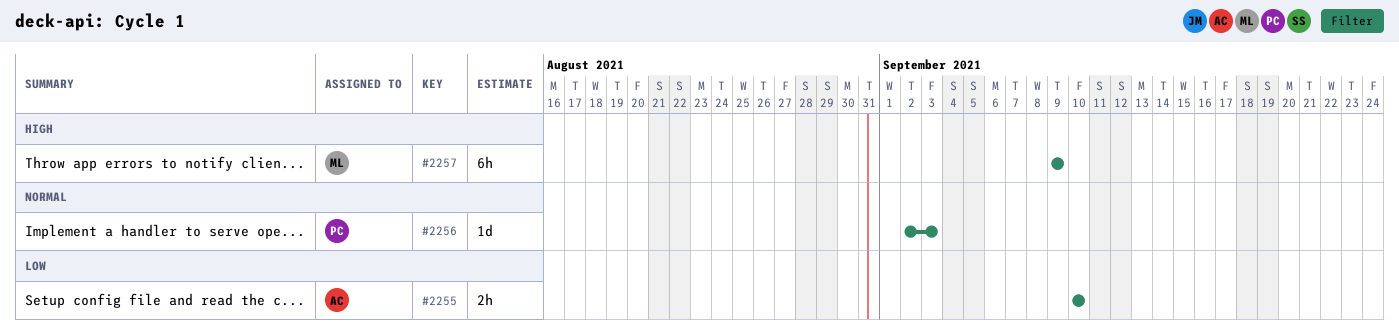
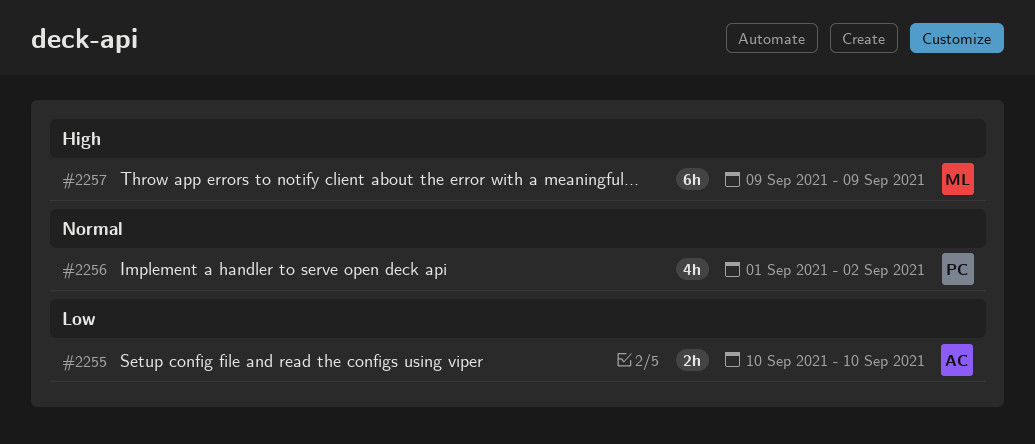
#2256, estimate: 1d -> 4h
#2256, start: Sep 2 -> Sep 1
#2256, due: Sep 3 -> Sep 2

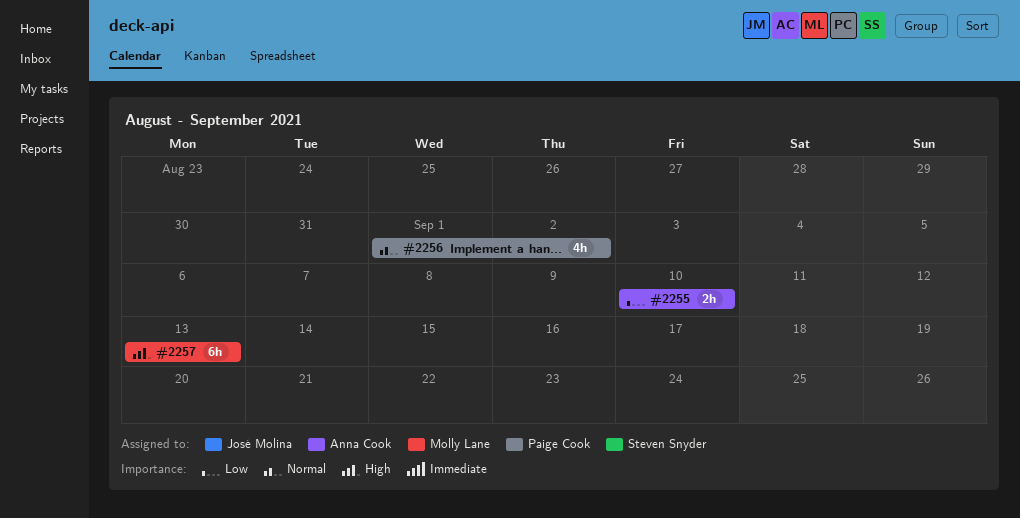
#2257, start: Sep 9 -> Sep 13
#2257, due: Sep 9 -> Sep 13

